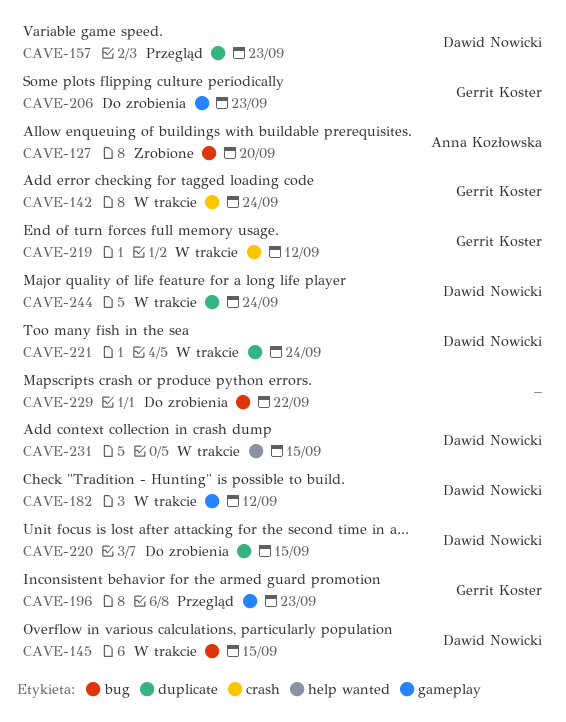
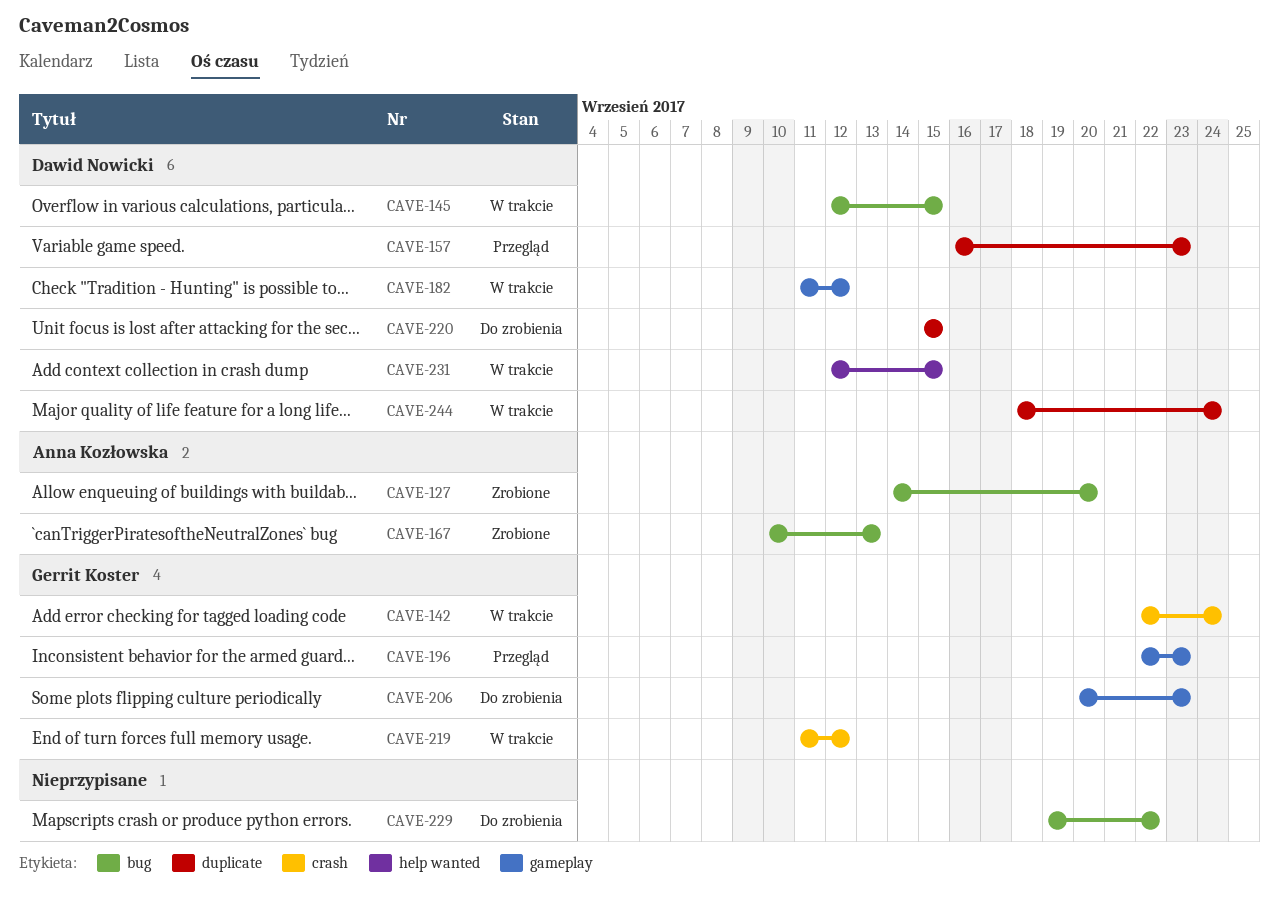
CAVE-167: none -> present
CAVE-221: present -> none

